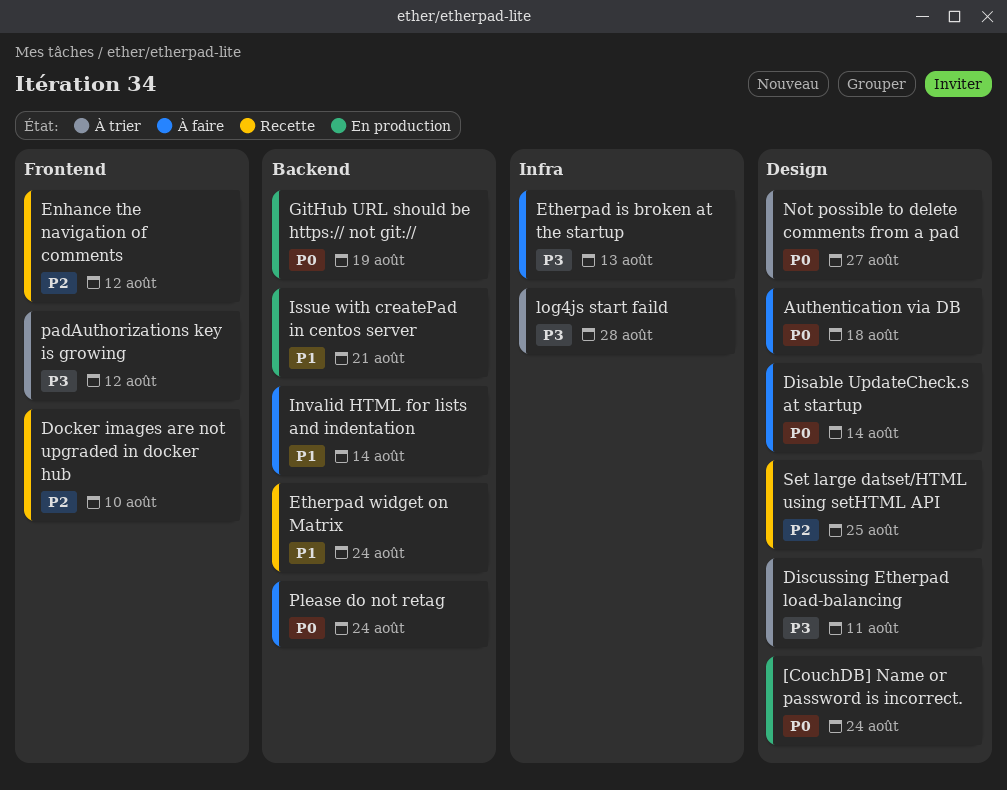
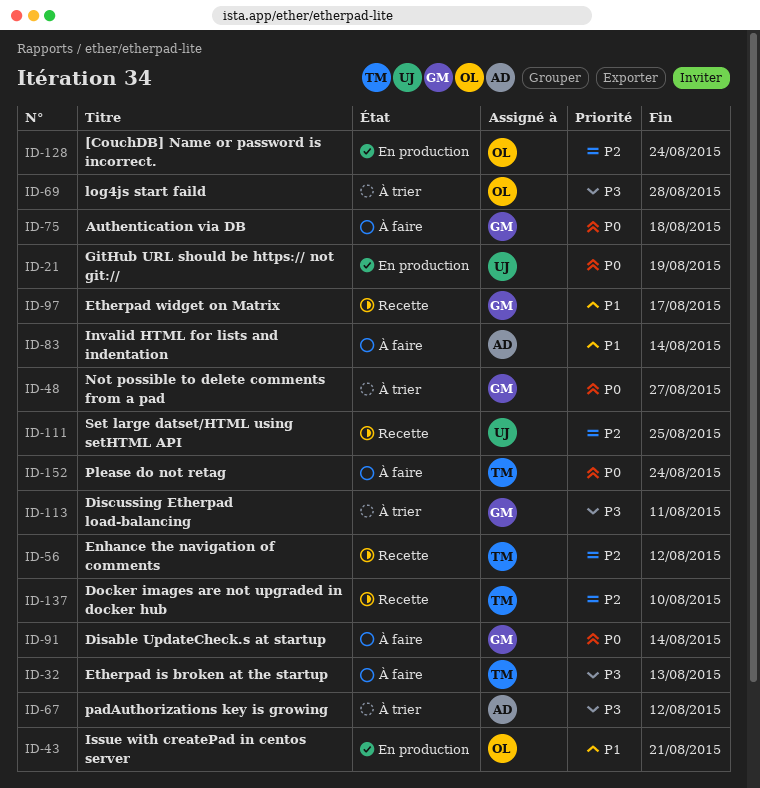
[CouchDB] Name or password is incorrect., priority: P0 -> P2
Etherpad widget on Matrix, due: Aug 24 -> Aug 17

